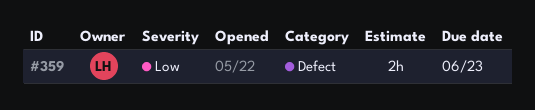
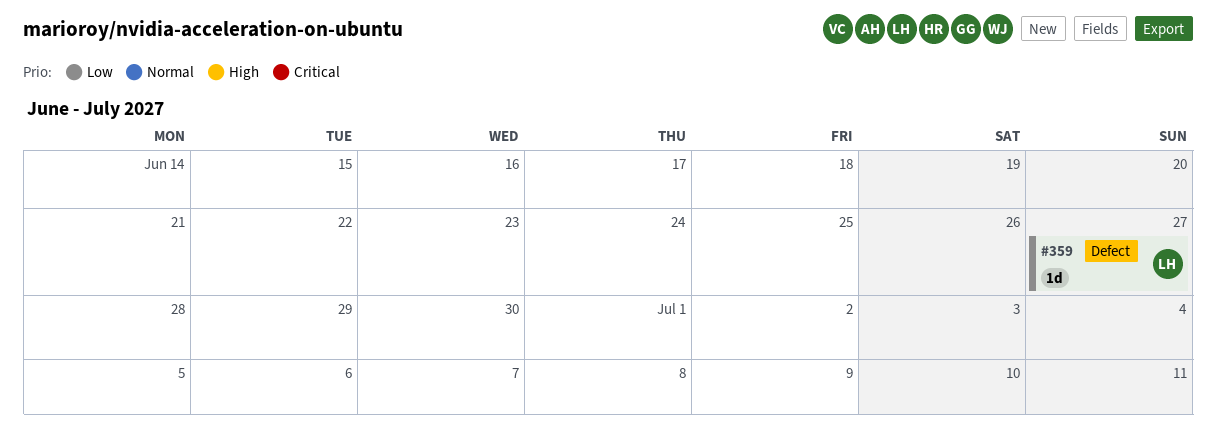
#359, estimate: 2h -> 1d
#359, due: Jun 23 -> Jun 27

